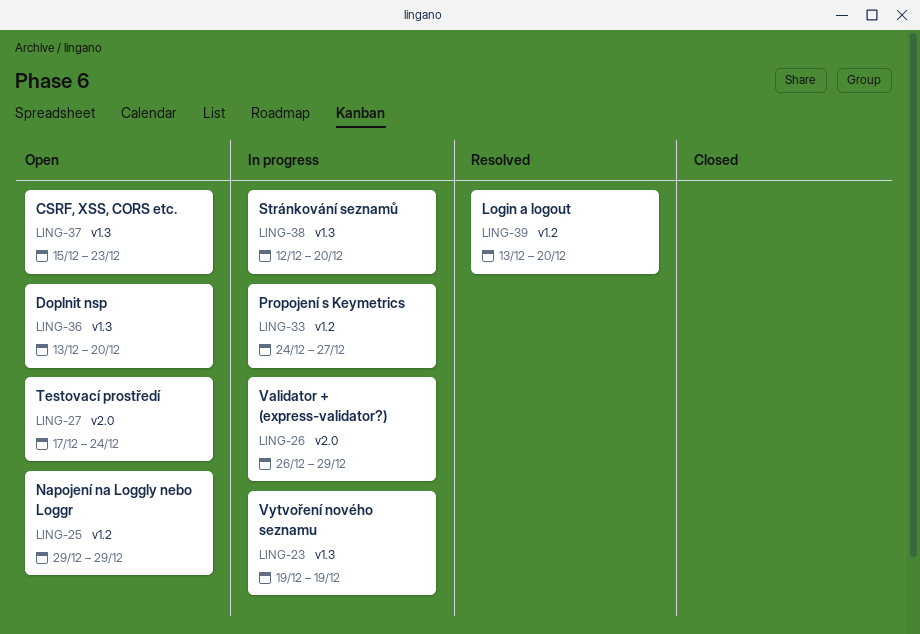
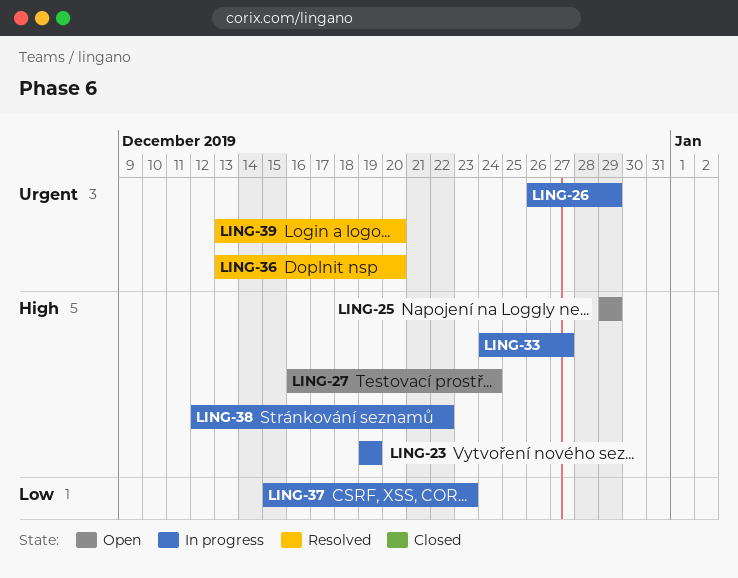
LING-27, start: Dec 17 -> Dec 16
LING-36, status: Open -> Resolved
LING-37, status: Open -> In progress
LING-38, due: Dec 20 -> Dec 22

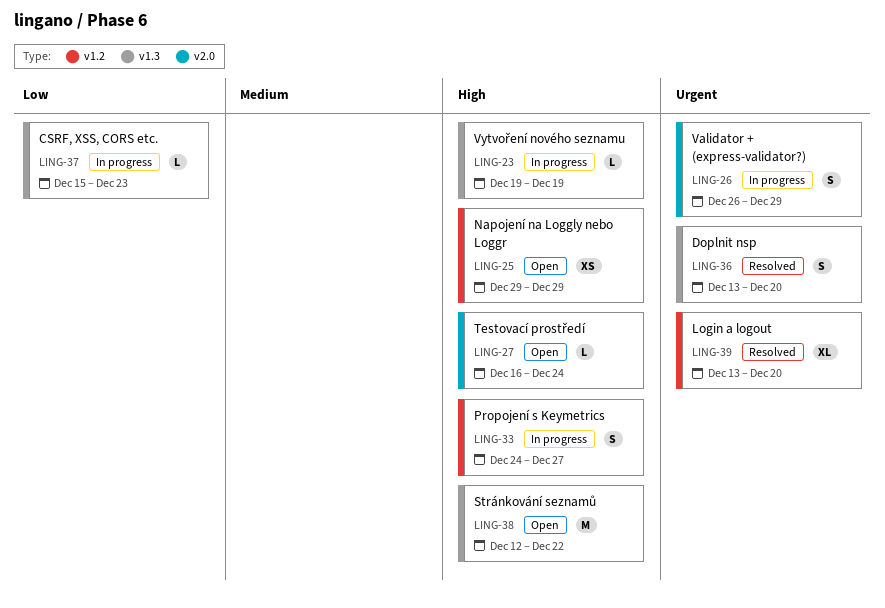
LING-38, status: In progress -> Open

